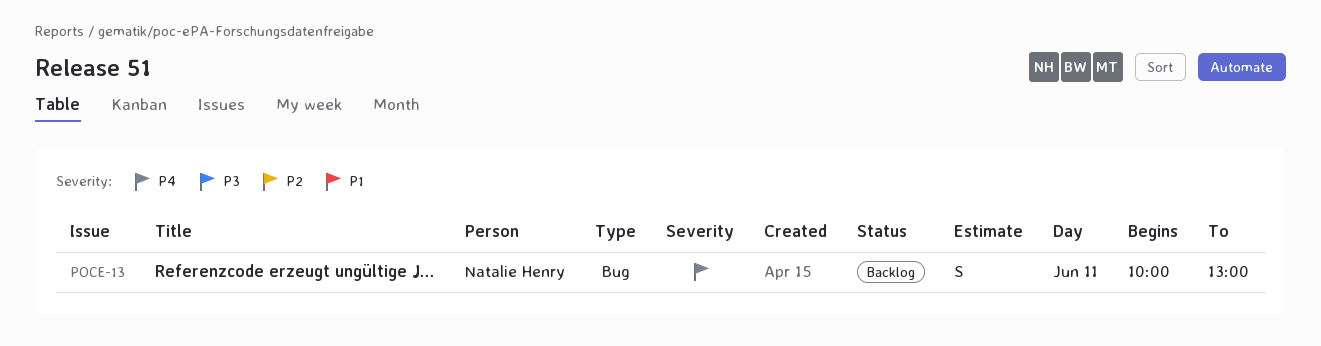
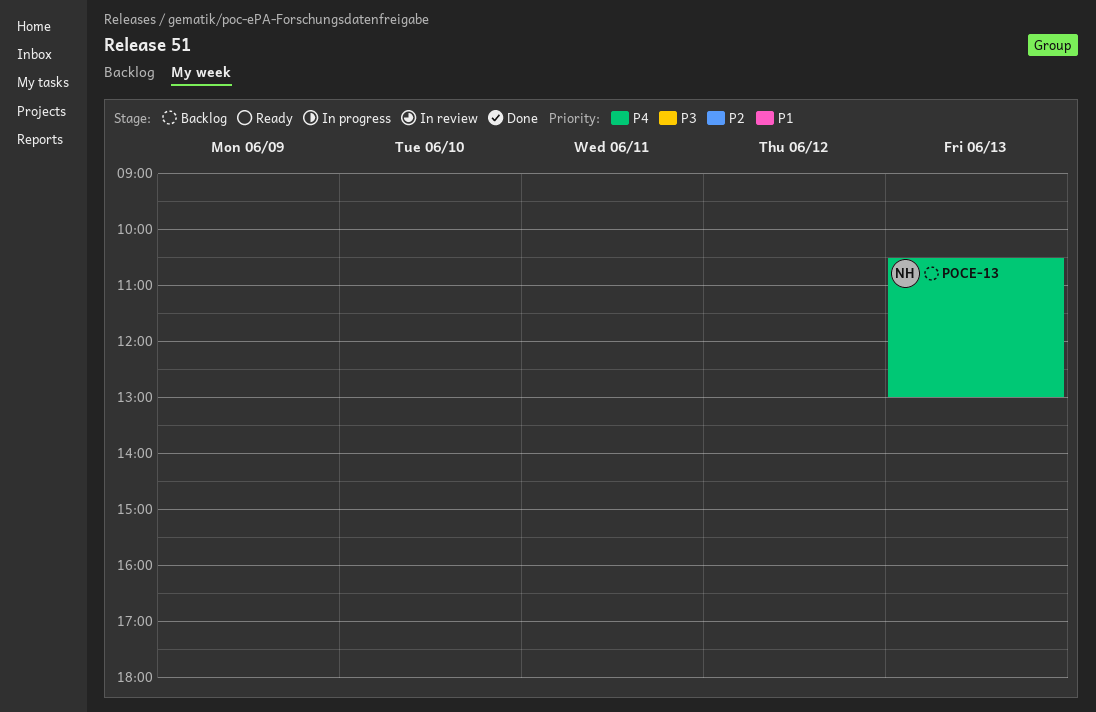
POCE-13, day: Jun 11 -> Jun 13
POCE-13, begins: 10:00 -> 10:30

